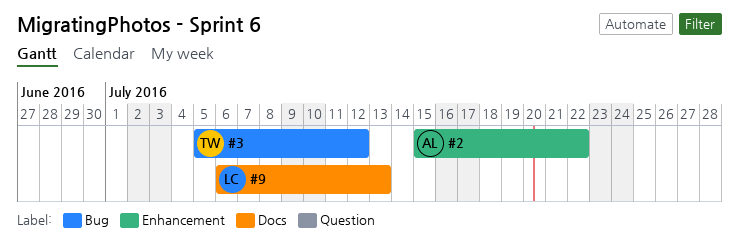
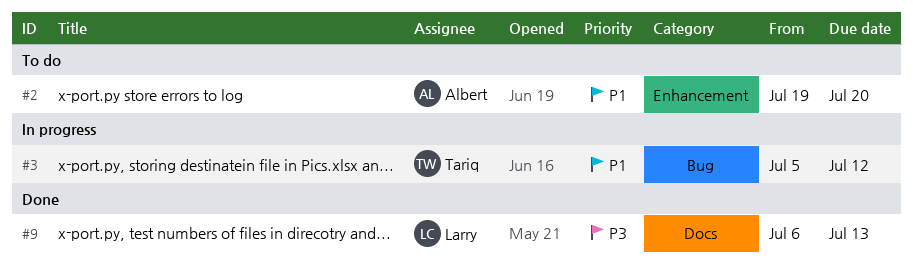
#2, start: Jul 15 -> Jul 19
#2, due: Jul 22 -> Jul 20

